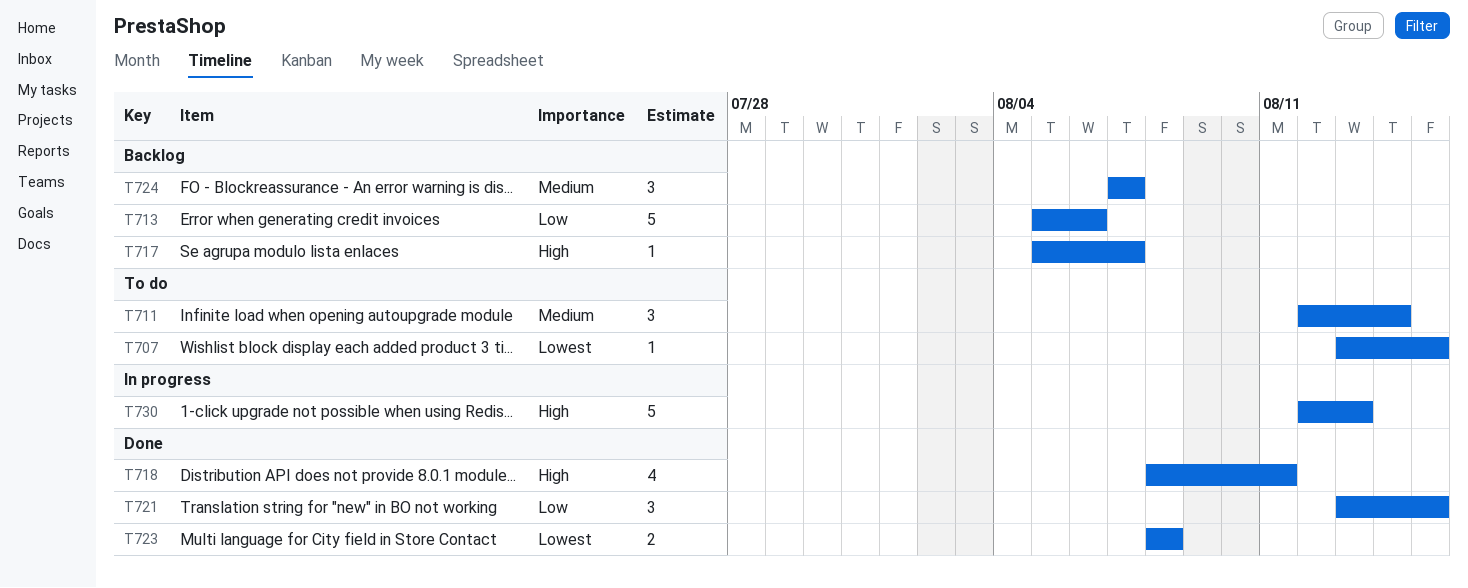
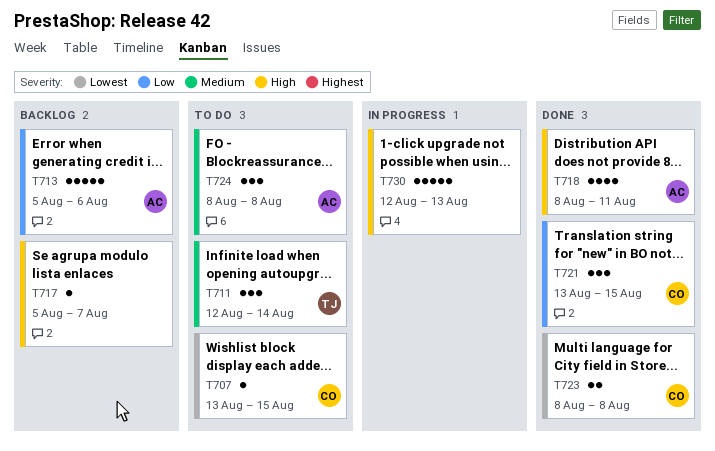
T724, status: Backlog -> To do
T724, start: Aug 7 -> Aug 8
T724, due: Aug 7 -> Aug 8

